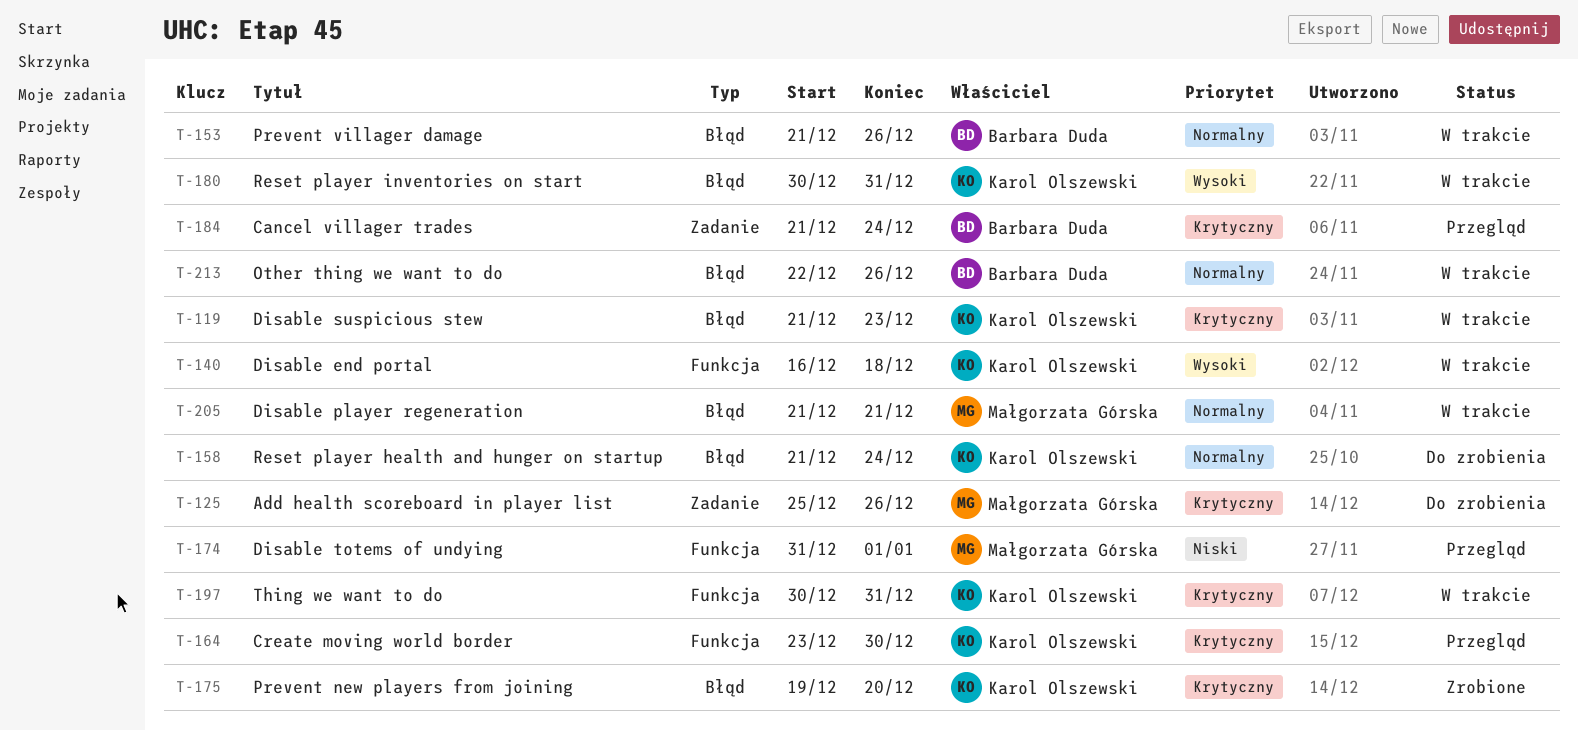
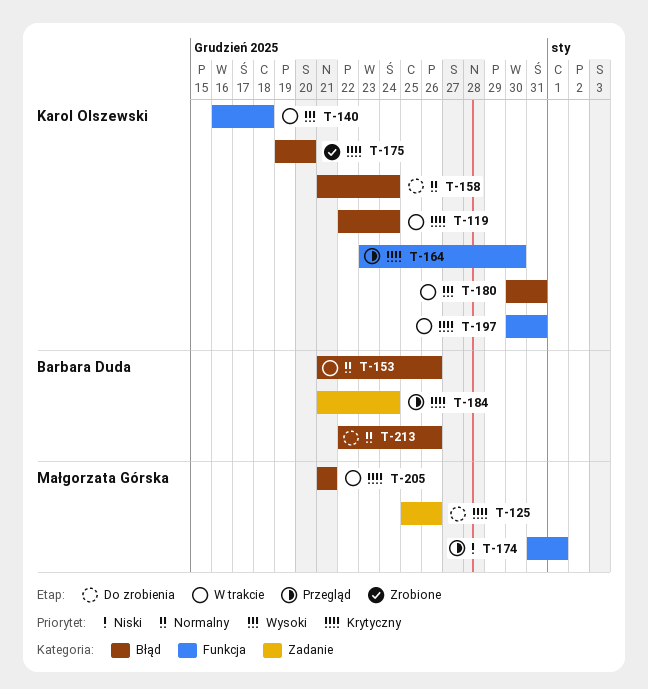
T-119, start: Dec 21 -> Dec 22
T-119, due: Dec 23 -> Dec 24
T-205, priority: Normalny -> Krytyczny
T-213, status: W trakcie -> Do zrobienia

